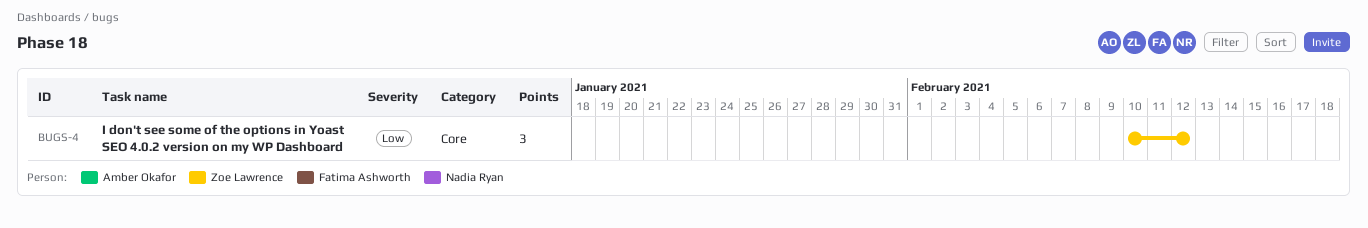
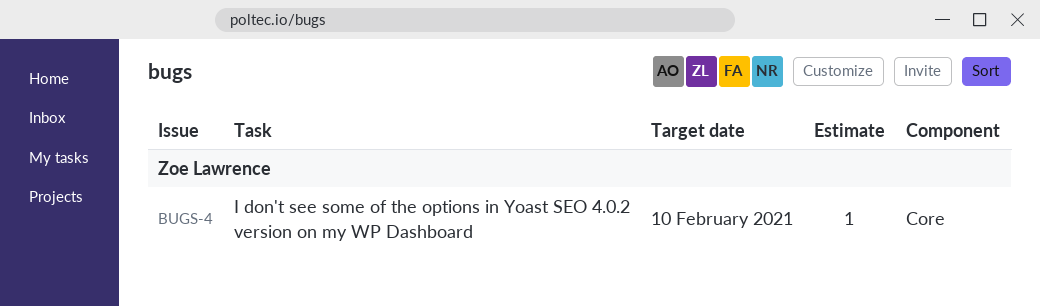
BUGS-4, estimate: 3 -> 1
BUGS-4, due: Feb 12 -> Feb 10

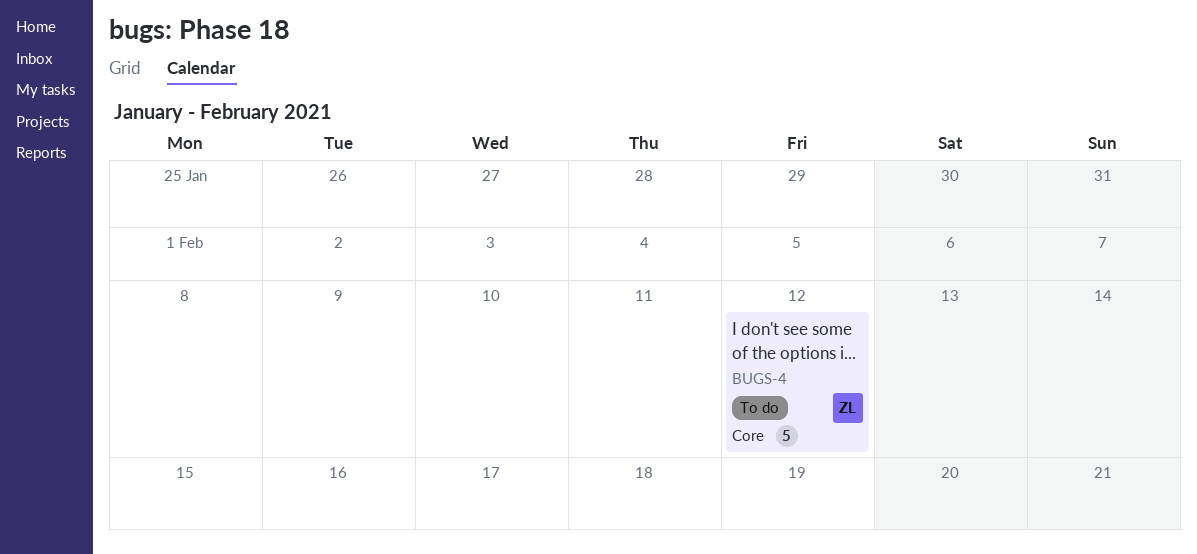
BUGS-4, estimate: 1 -> 5
BUGS-4, due: Feb 10 -> Feb 12

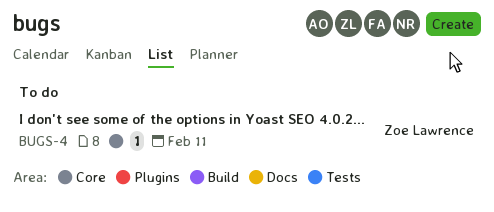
BUGS-4, estimate: 5 -> 1
BUGS-4, due: Feb 12 -> Feb 11

